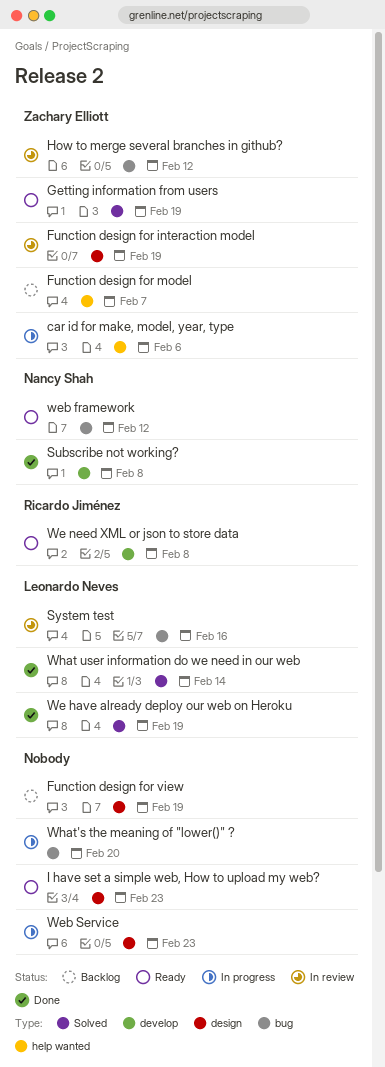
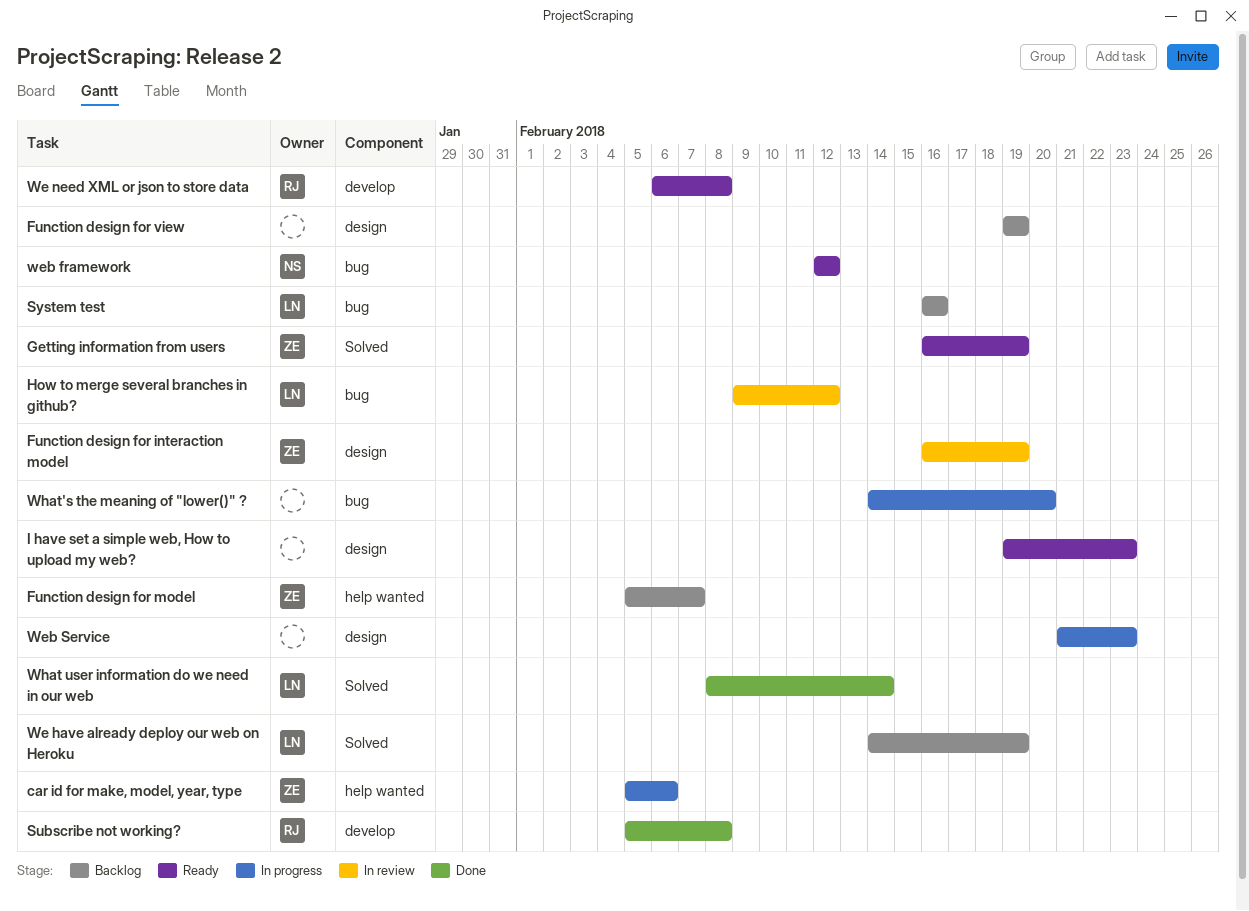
How to merge several branches in github?, owner: Zachary Elliott -> Leonardo Neves
Subscribe not working?, owner: Nancy Shah -> Ricardo Jiménez
System test, status: In review -> Backlog
We have already deploy our web on Heroku, status: Done -> Backlog

